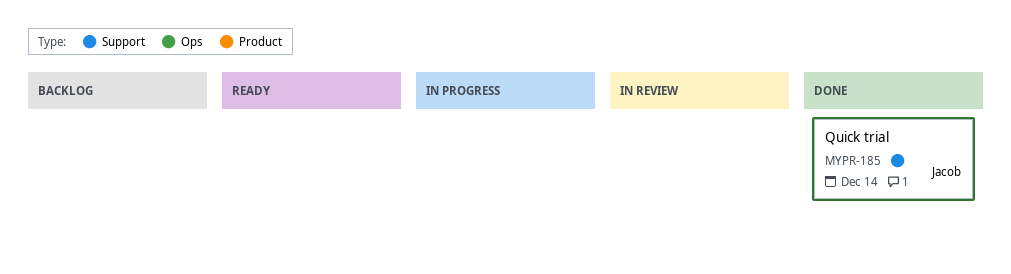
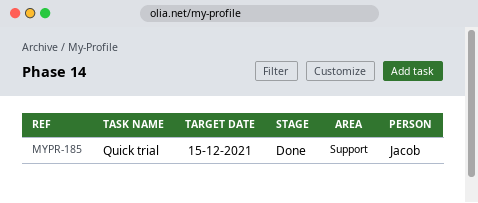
MYPR-185, due: Dec 14 -> Dec 15

